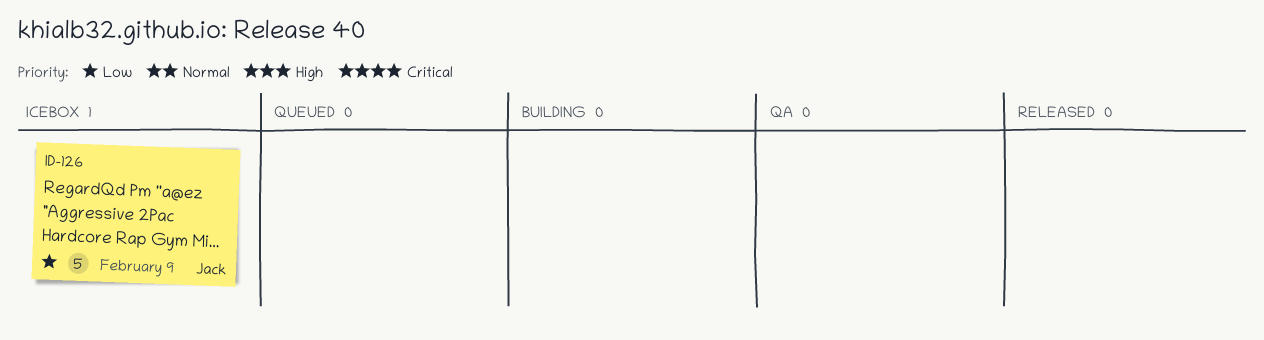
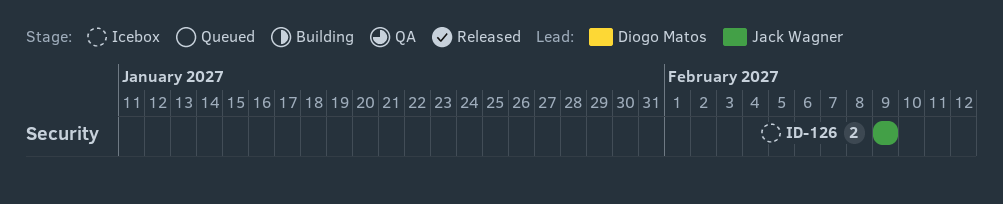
ID-126, estimate: 5 -> 2

